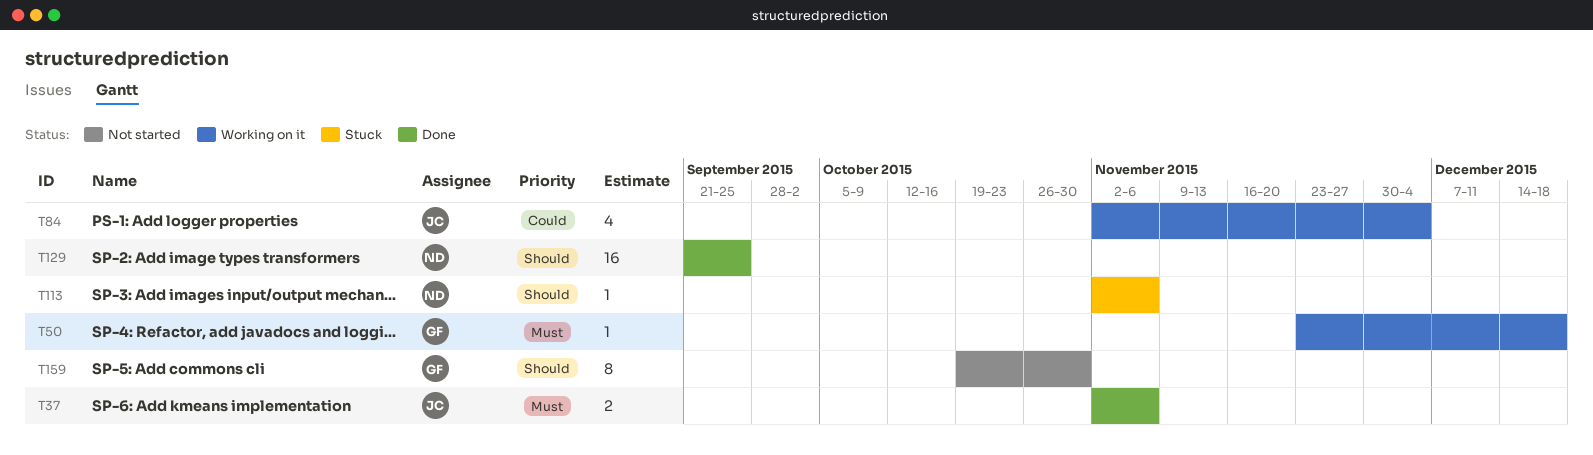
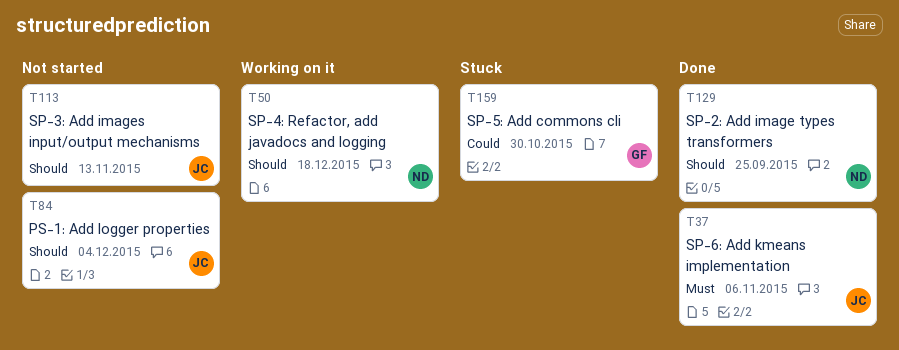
T50, owner: GF -> ND
T50, priority: Must -> Should
T84, status: Working on it -> Not started
T84, priority: Could -> Should
T113, status: Stuck -> Not started
T113, owner: ND -> JC
T113, due: Nov 6 -> Nov 13
T159, status: Not started -> Stuck
T159, priority: Should -> Could

